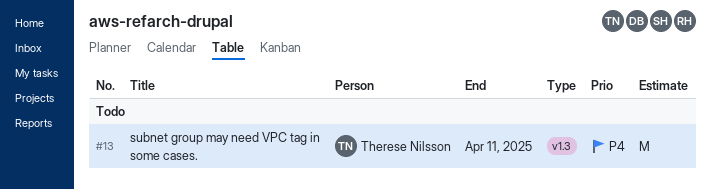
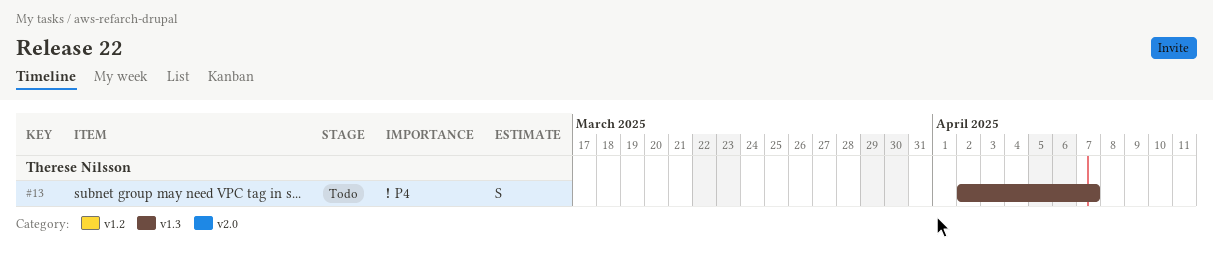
#13, estimate: M -> S
#13, due: Apr 11 -> Apr 7

